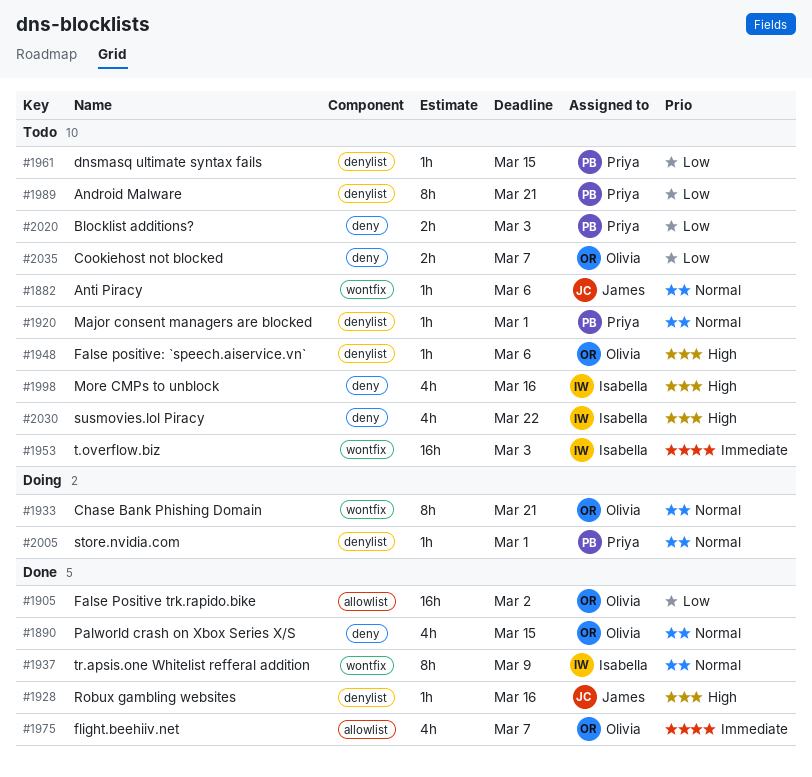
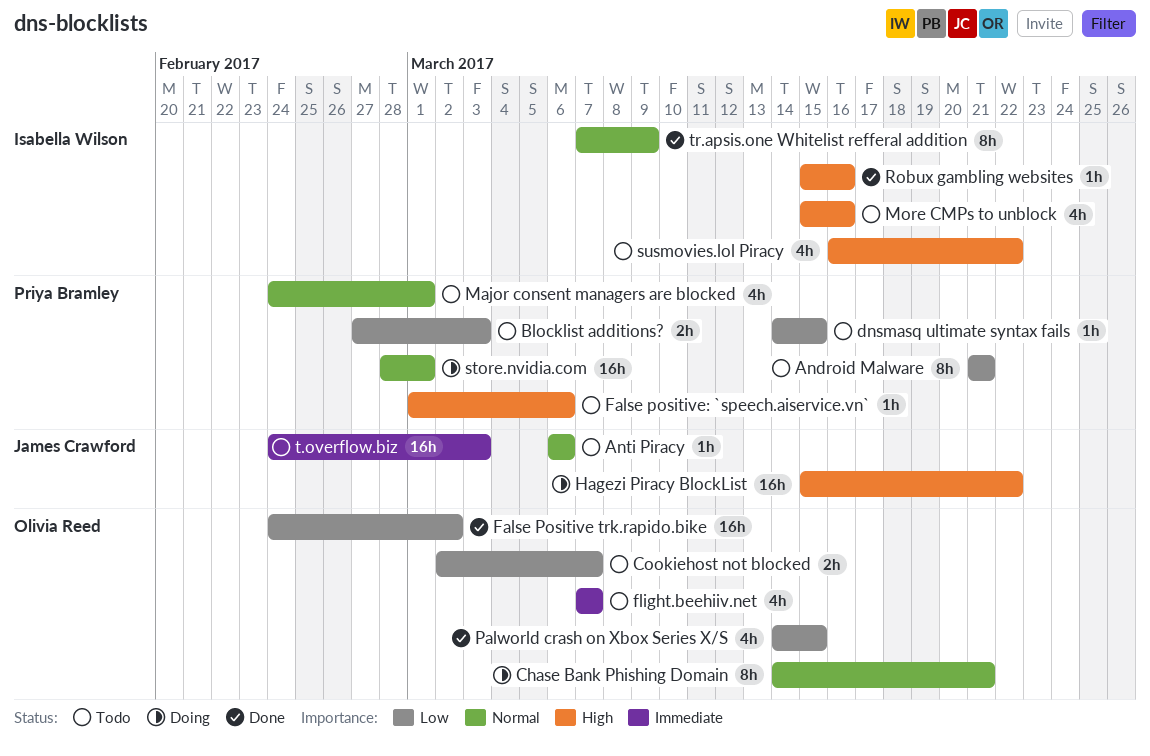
False positive: `speech.aiservice.vn`, owner: Olivia Reed -> Priya Bramley
flight.beehiiv.net, status: Done -> Todo
Hagezi Piracy BlockList: none -> present
Major consent managers are blocked, estimate: 1h -> 4h
Palworld crash on Xbox Series X/S, priority: Normal -> Low
Robux gambling websites, owner: James Crawford -> Isabella Wilson
store.nvidia.com, estimate: 1h -> 16h
t.overflow.biz, owner: Isabella Wilson -> James Crawford

